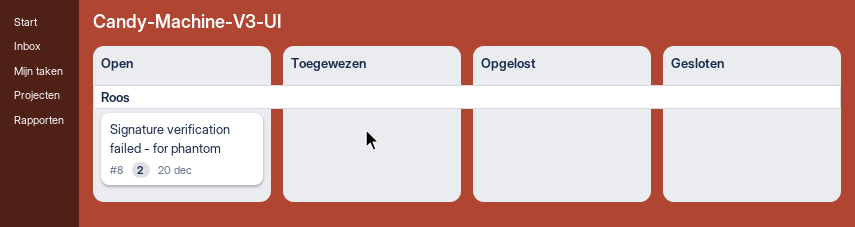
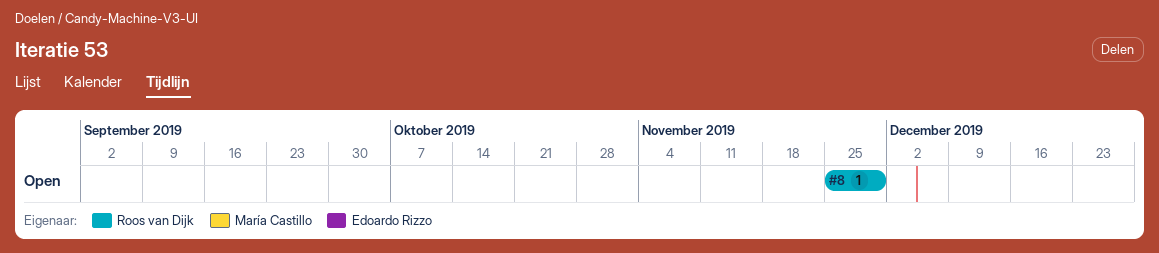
#8, estimate: 2 -> 1
#8, due: Dec 20 -> Nov 29

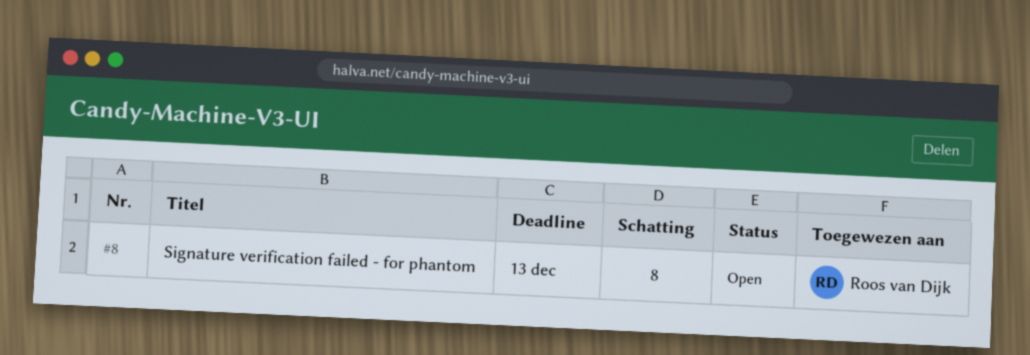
#8, estimate: 1 -> 8
#8, due: Nov 29 -> Dec 13

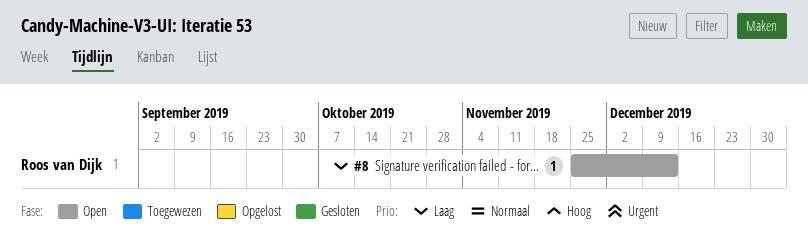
#8, estimate: 8 -> 1

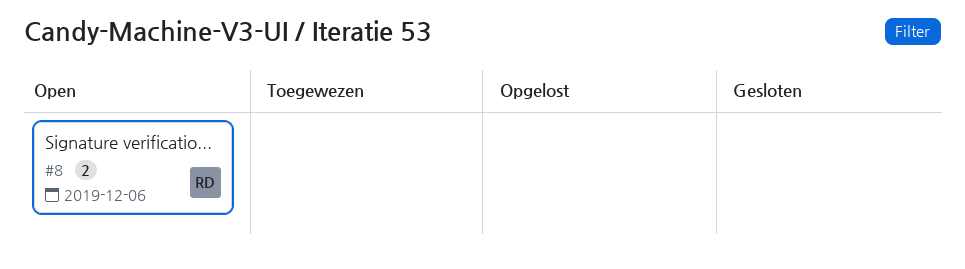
#8, estimate: 1 -> 2
#8, due: Dec 13 -> Dec 6

